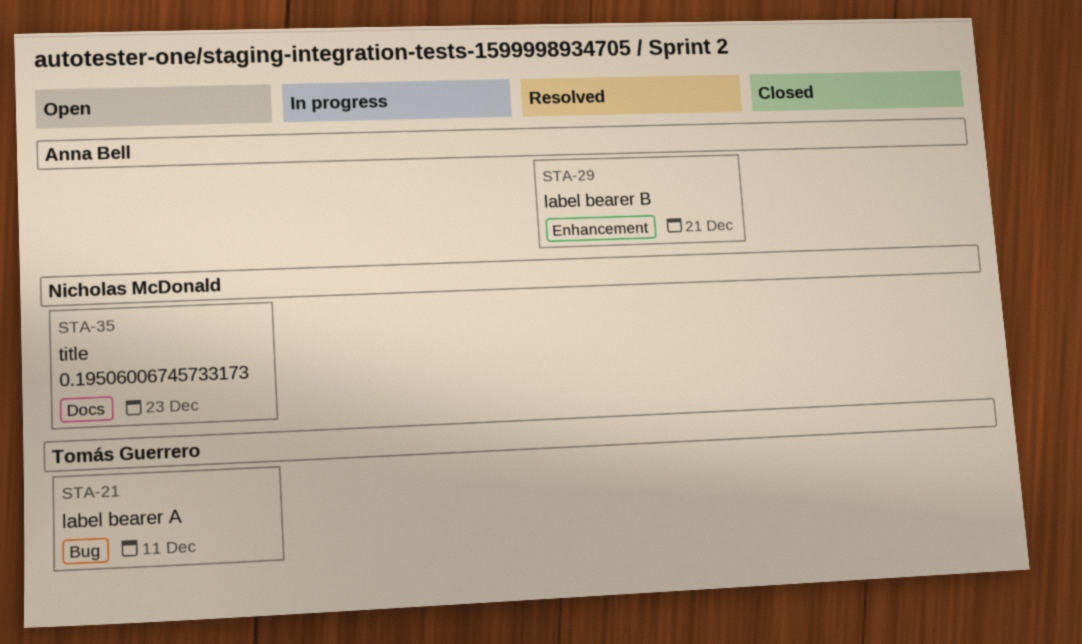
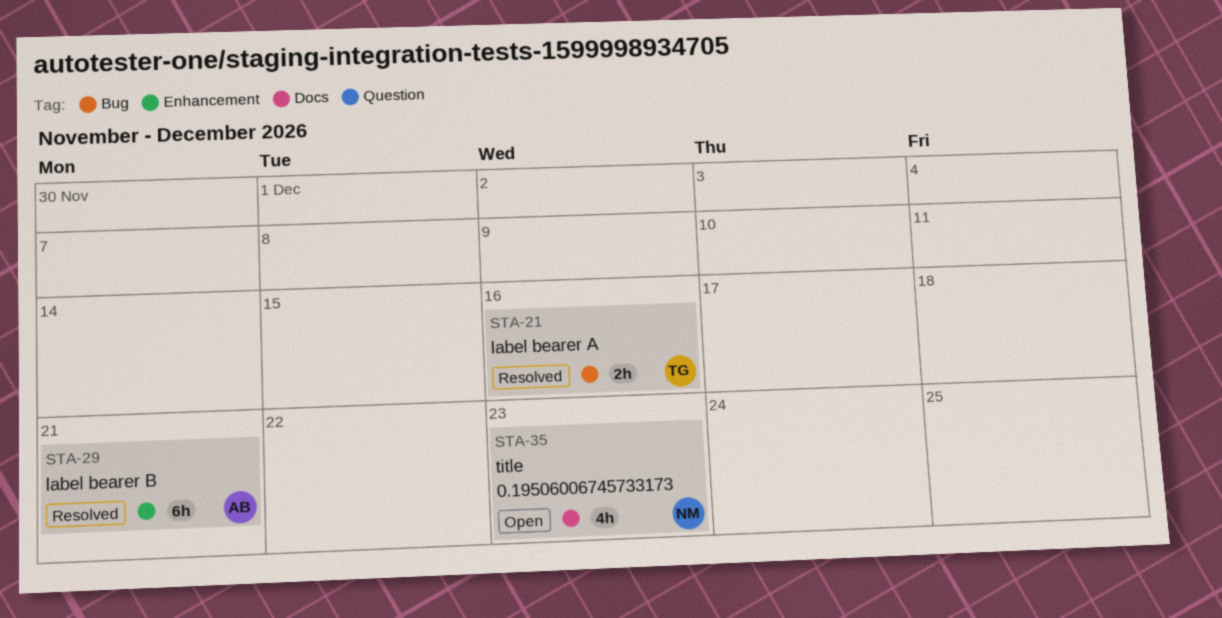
STA-21, status: Open -> Resolved
STA-21, due: Dec 11 -> Dec 16

